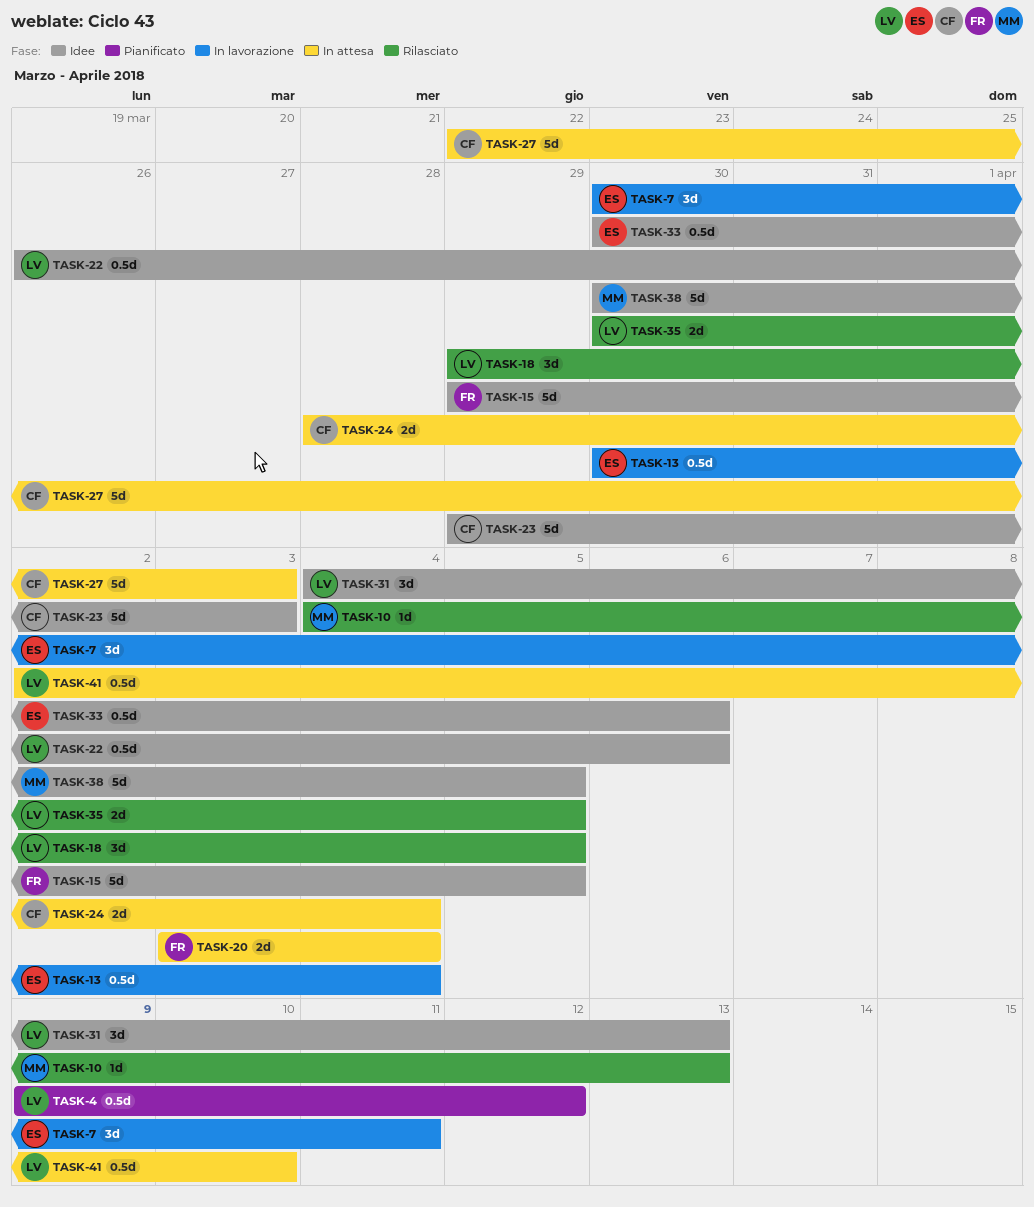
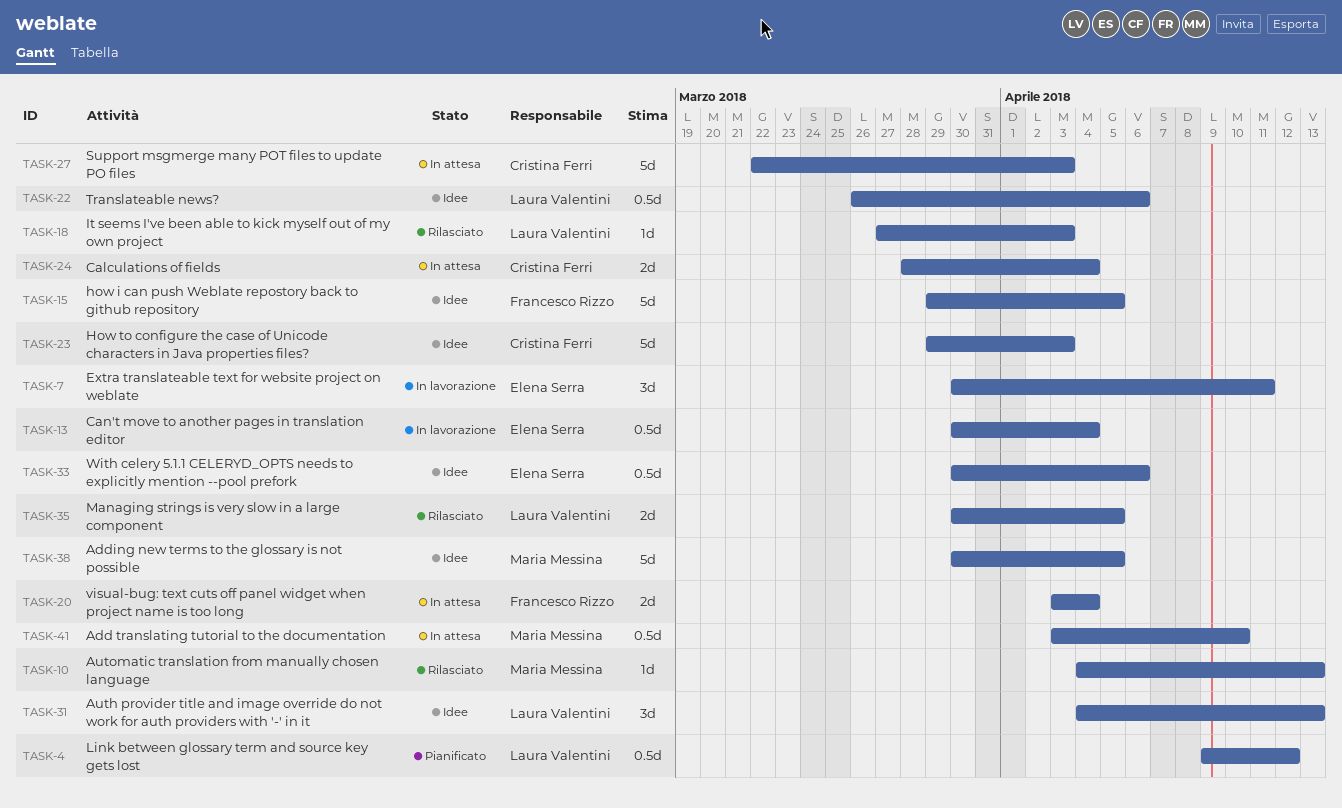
TASK-18, estimate: 3d -> 1d
TASK-18, start: Mar 29 -> Mar 27
TASK-18, due: Apr 5 -> Apr 3
TASK-41, owner: Laura Valentini -> Maria Messina
TASK-41, start: Apr 2 -> Apr 3

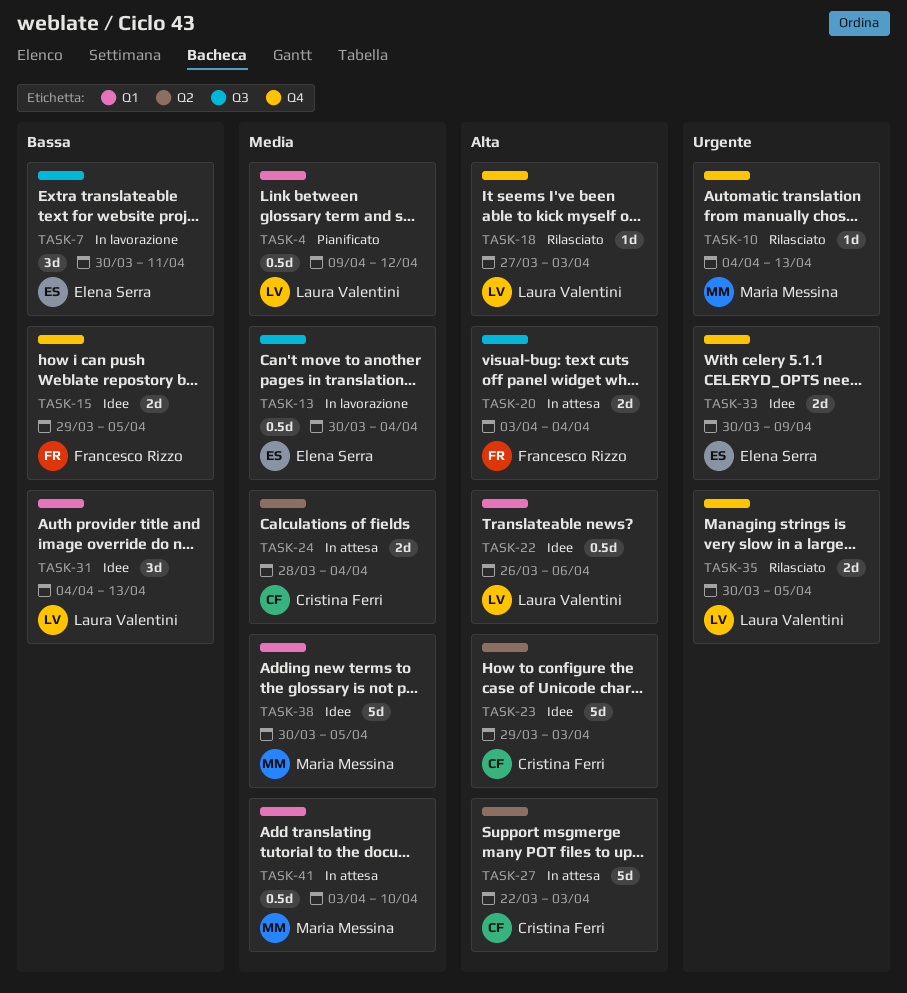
TASK-15, estimate: 5d -> 2d
TASK-33, estimate: 0.5d -> 2d
TASK-33, due: Apr 6 -> Apr 9

